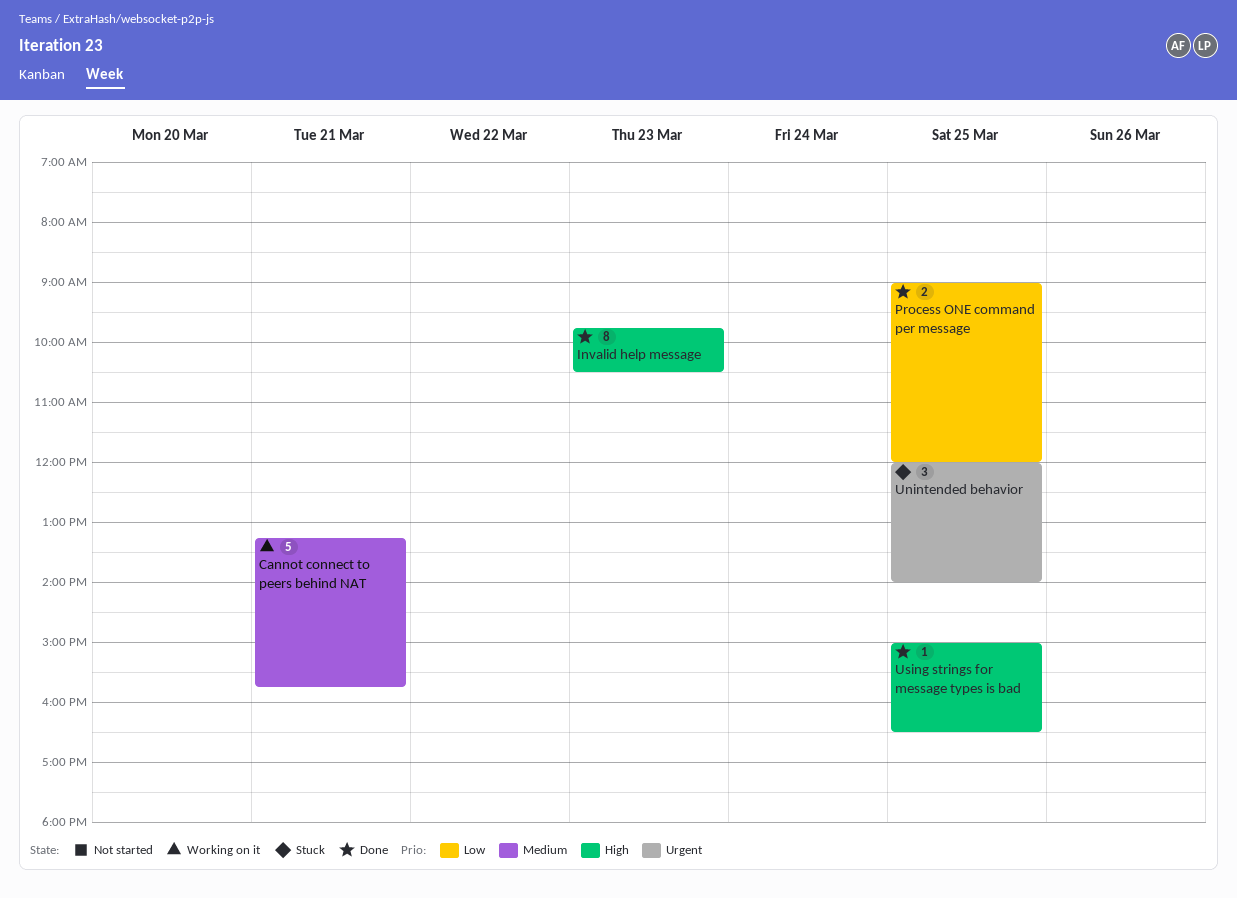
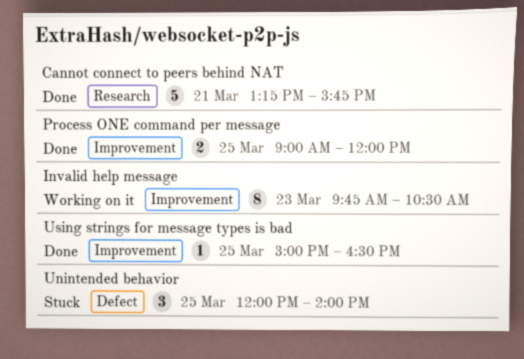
Cannot connect to peers behind NAT, status: Working on it -> Done
Invalid help message, status: Done -> Working on it

